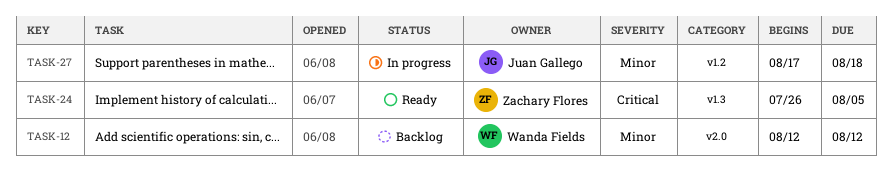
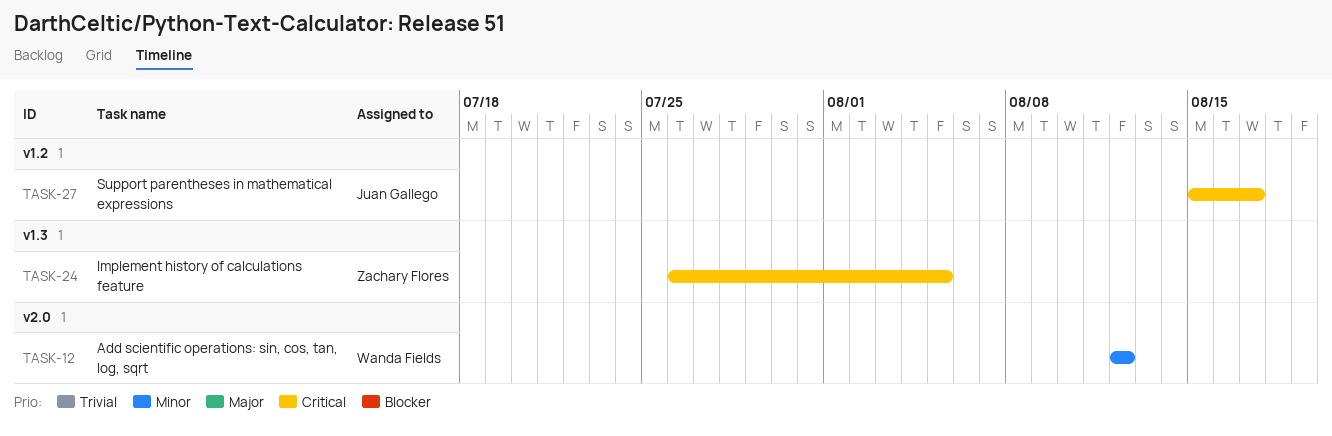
TASK-27, priority: Minor -> Critical
TASK-27, start: Aug 17 -> Aug 15
TASK-27, due: Aug 18 -> Aug 17

